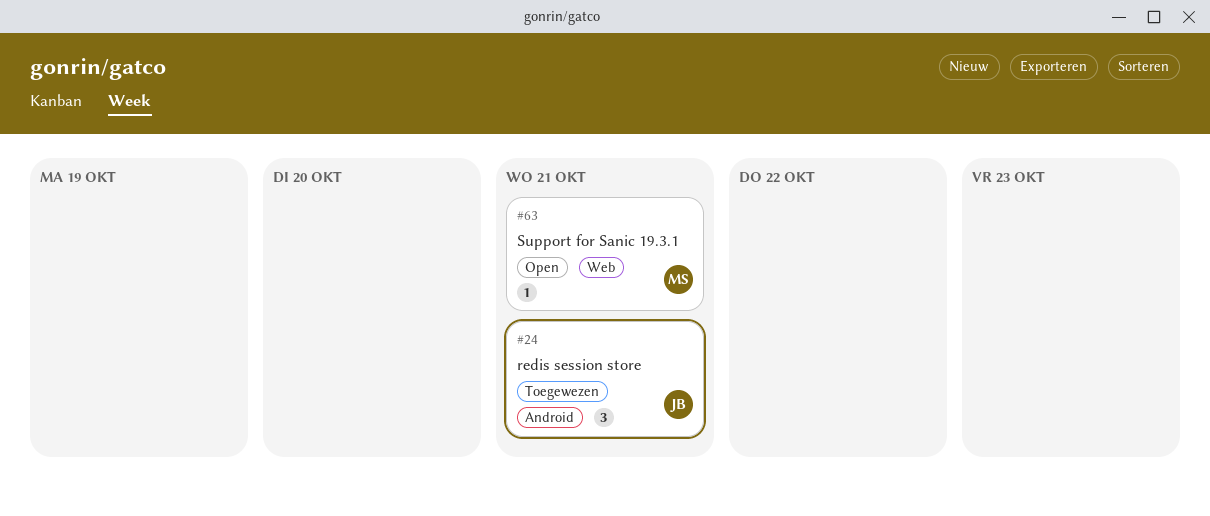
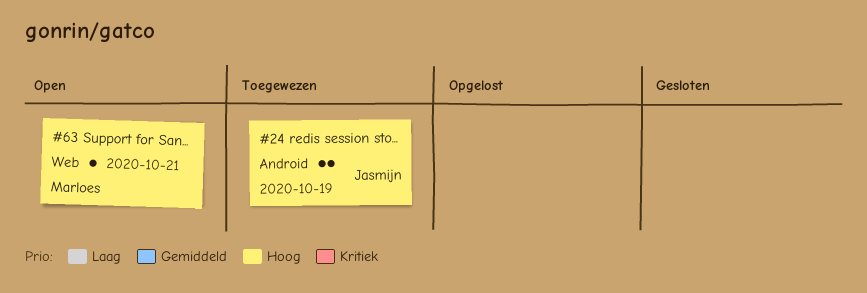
#24, estimate: 3 -> 2
#24, due: Oct 21 -> Oct 19

